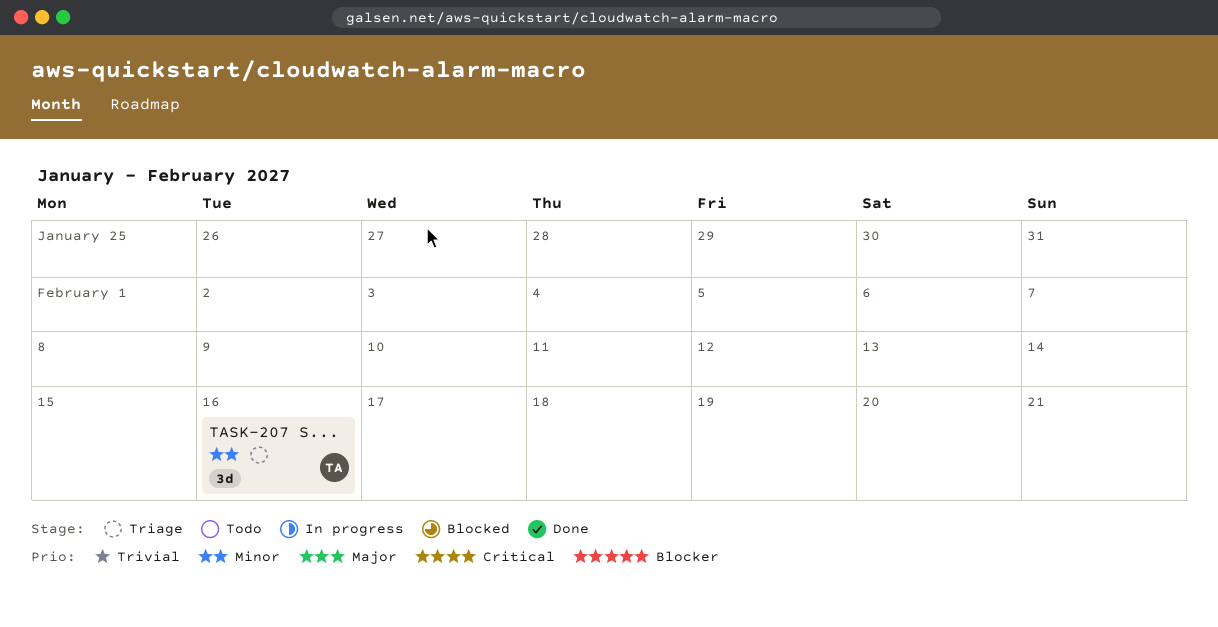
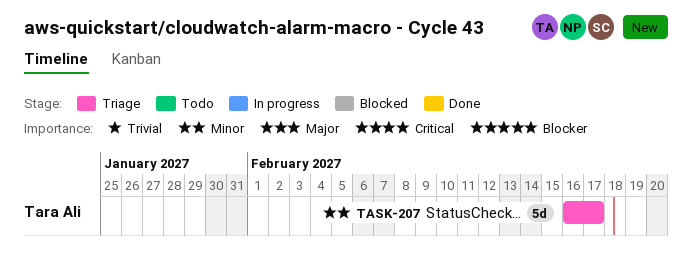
TASK-207, estimate: 3d -> 5d
TASK-207, due: Feb 16 -> Feb 17

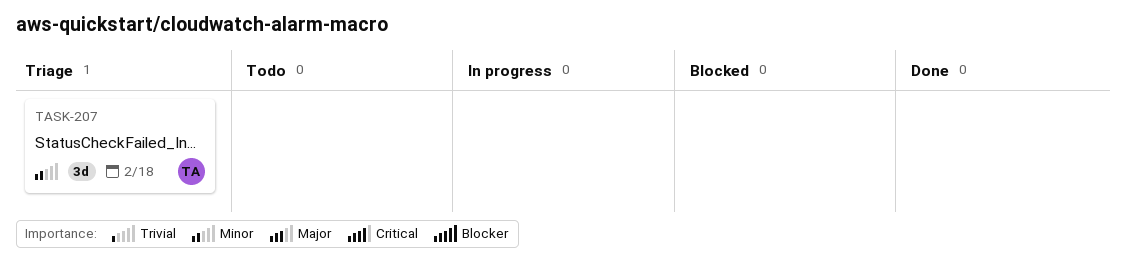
TASK-207, estimate: 5d -> 3d
TASK-207, due: Feb 17 -> Feb 18

